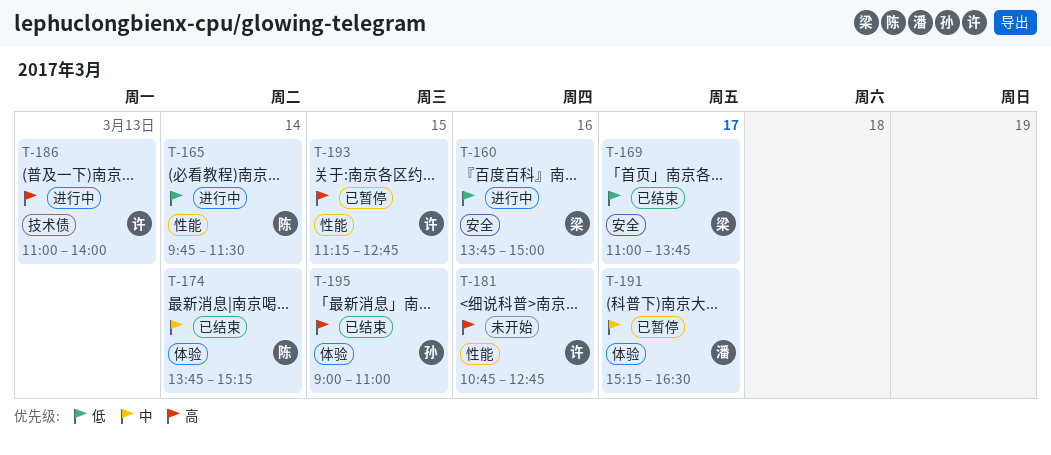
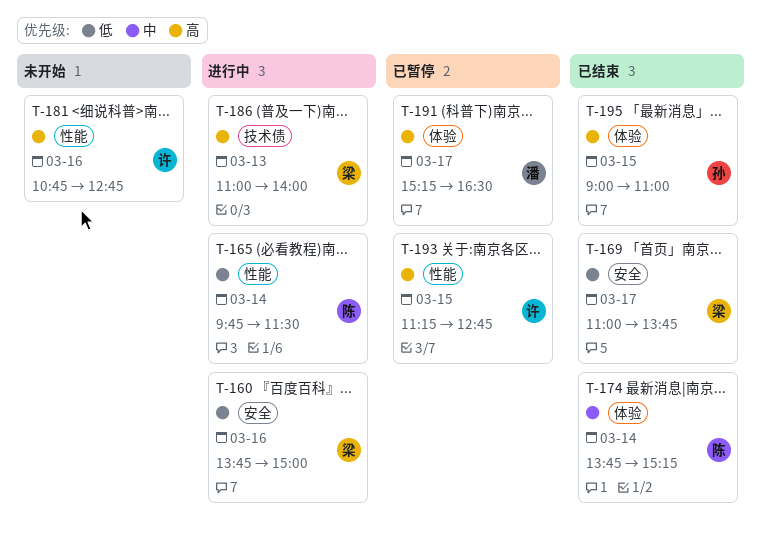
T-186, owner: 许 -> 梁
T-191, priority: 中 -> 高

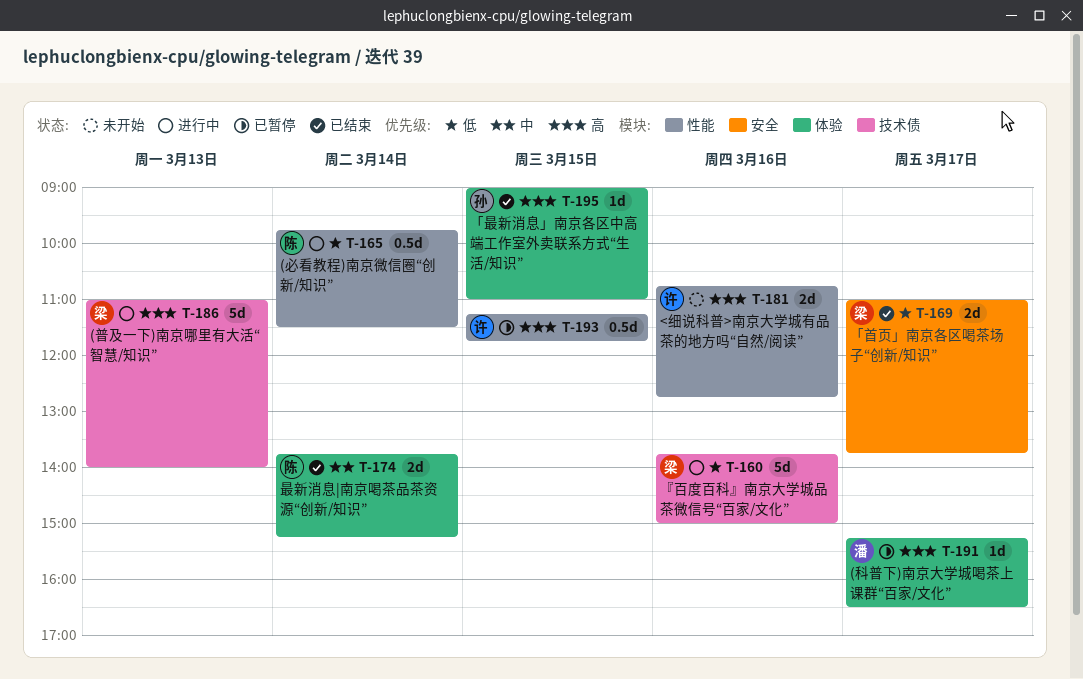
T-160, label: 安全 -> 技术债
T-193, ends: 12:45 -> 11:45

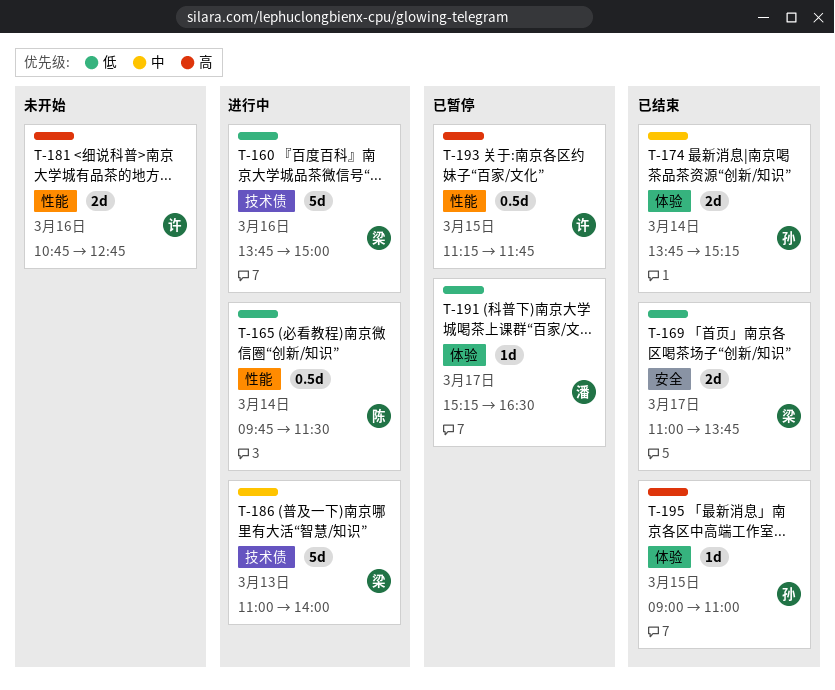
T-174, owner: 陈 -> 孙
T-186, priority: 高 -> 中
T-191, priority: 高 -> 低

